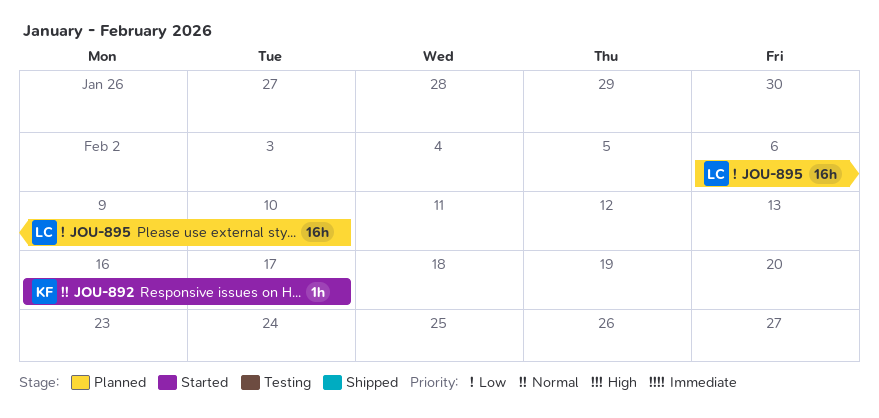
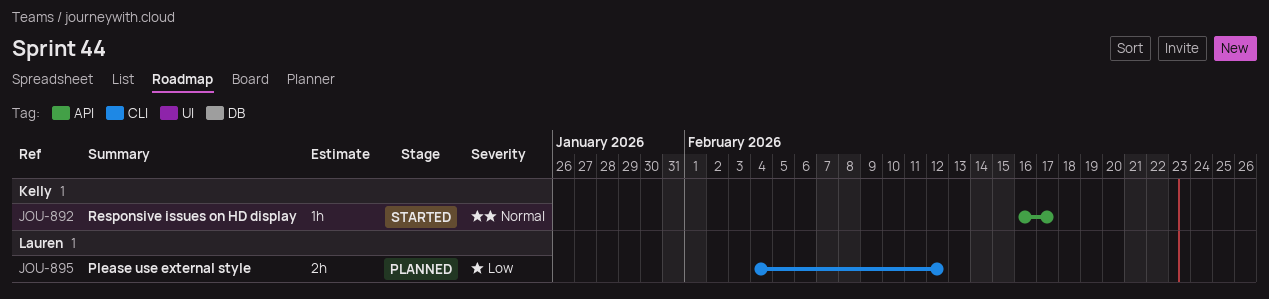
JOU-895, estimate: 16h -> 2h
JOU-895, start: Feb 6 -> Feb 4
JOU-895, due: Feb 10 -> Feb 12

